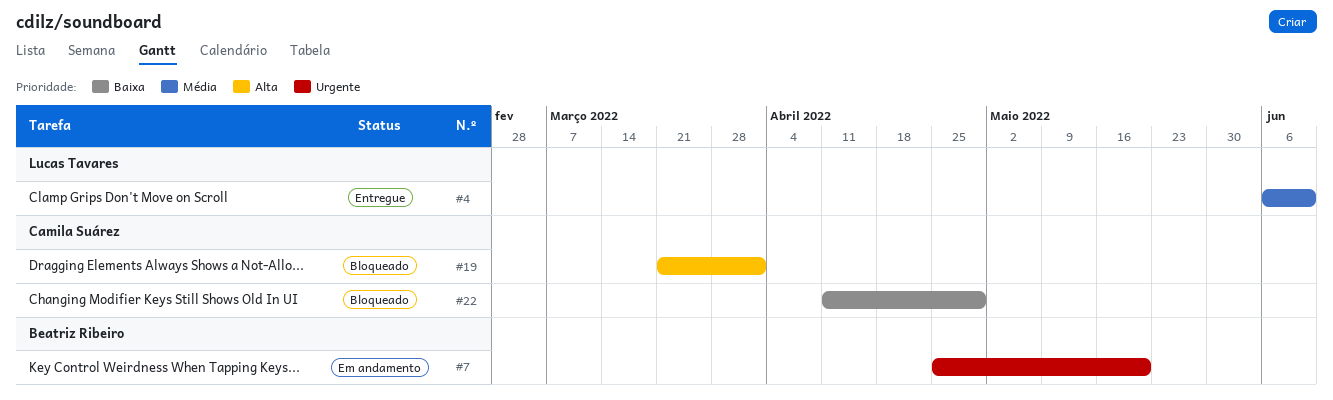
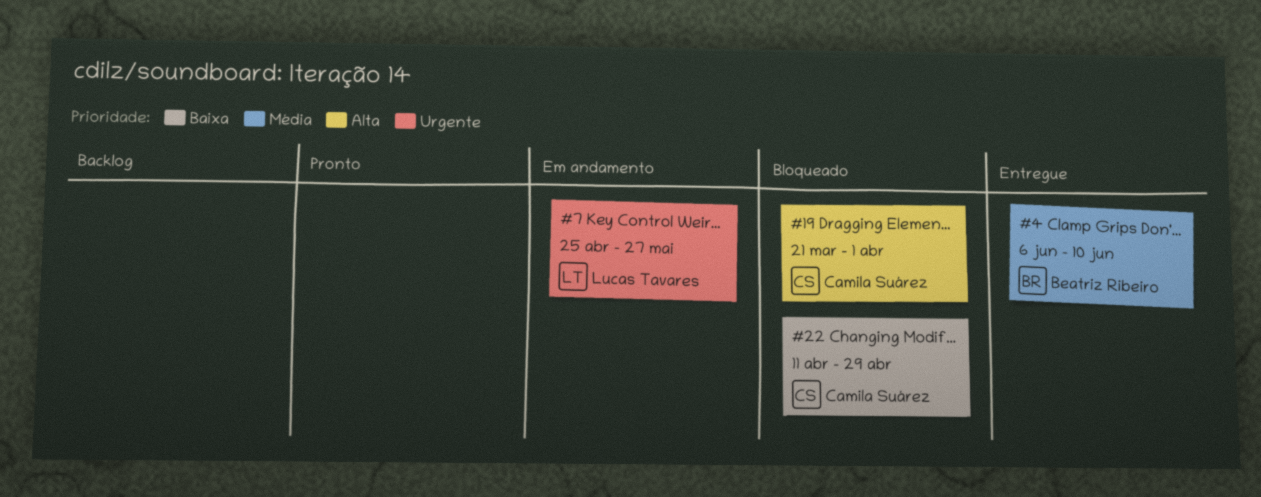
#4, owner: Lucas Tavares -> Beatriz Ribeiro
#7, owner: Beatriz Ribeiro -> Lucas Tavares
#7, due: May 20 -> May 27

